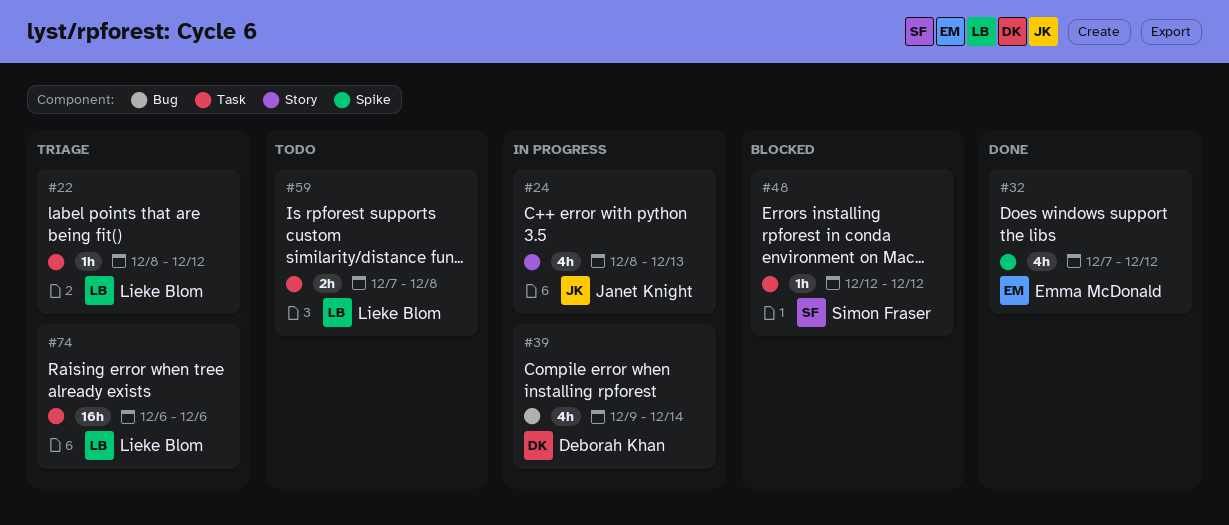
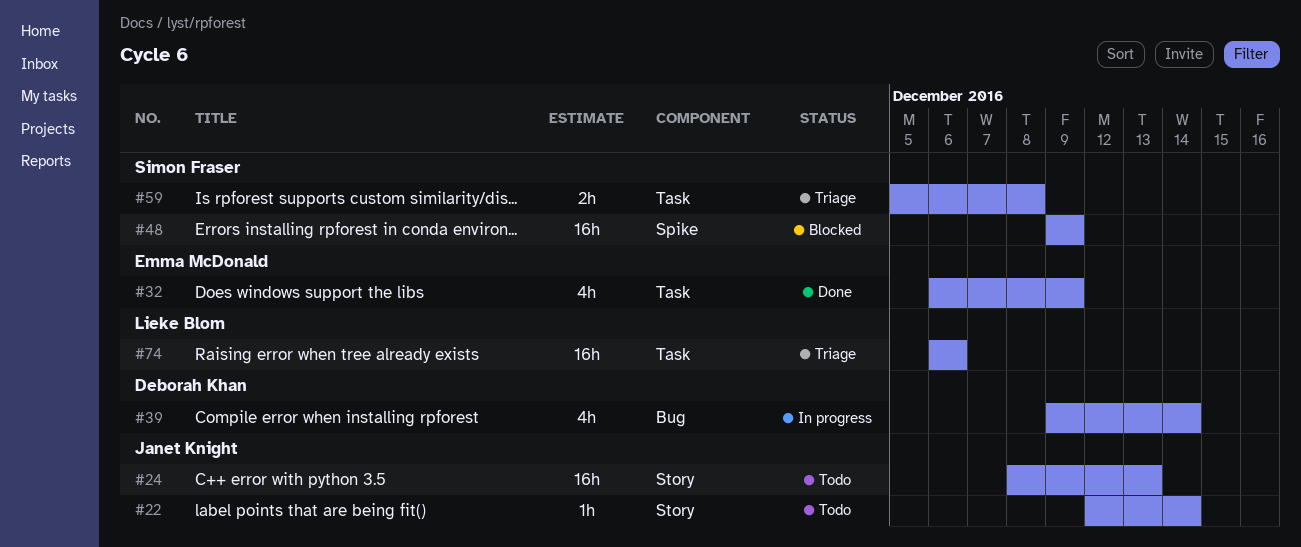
#22, status: Triage -> Todo
#22, owner: Lieke Blom -> Janet Knight
#22, label: Task -> Story
#22, start: Dec 8 -> Dec 12
#22, due: Dec 12 -> Dec 14
#24, status: In progress -> Todo
#24, estimate: 4h -> 16h
#32, label: Spike -> Task
#32, start: Dec 7 -> Dec 6
#32, due: Dec 12 -> Dec 9
#48, label: Task -> Spike
#48, estimate: 1h -> 16h
#48, start: Dec 12 -> Dec 9
#48, due: Dec 12 -> Dec 9
#59, status: Todo -> Triage
#59, owner: Lieke Blom -> Simon Fraser
#59, start: Dec 7 -> Dec 5

